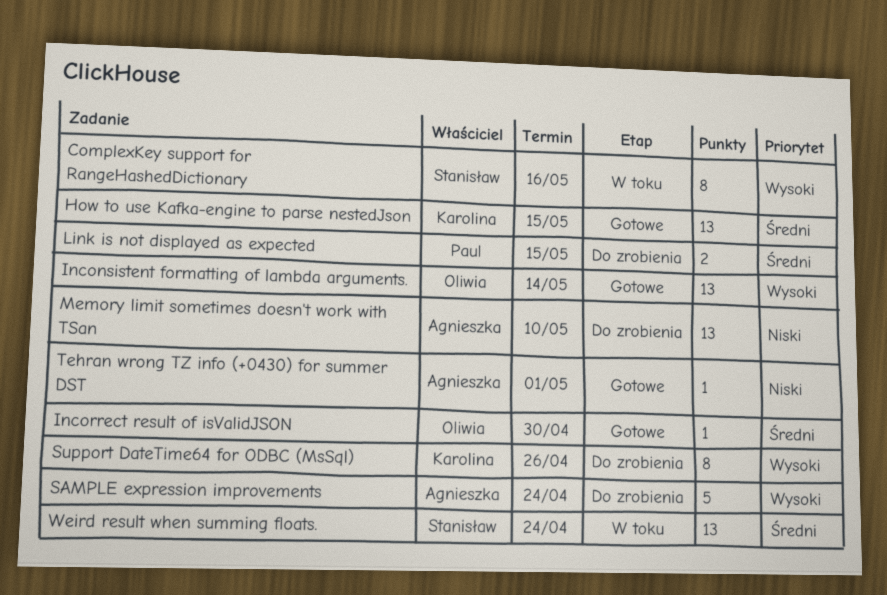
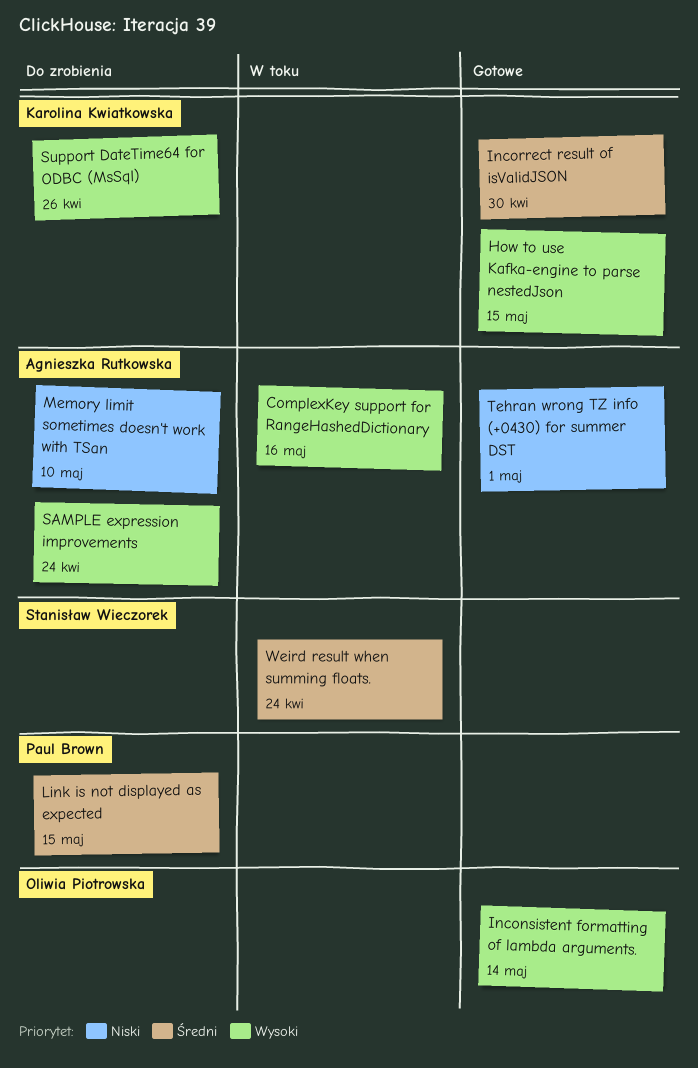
ComplexKey support for RangeHashedDictionary, owner: Stanisław Wieczorek -> Agnieszka Rutkowska
How to use Kafka-engine to parse nestedJson, priority: Średni -> Wysoki
Incorrect result of isValidJSON, owner: Oliwia Piotrowska -> Karolina Kwiatkowska

